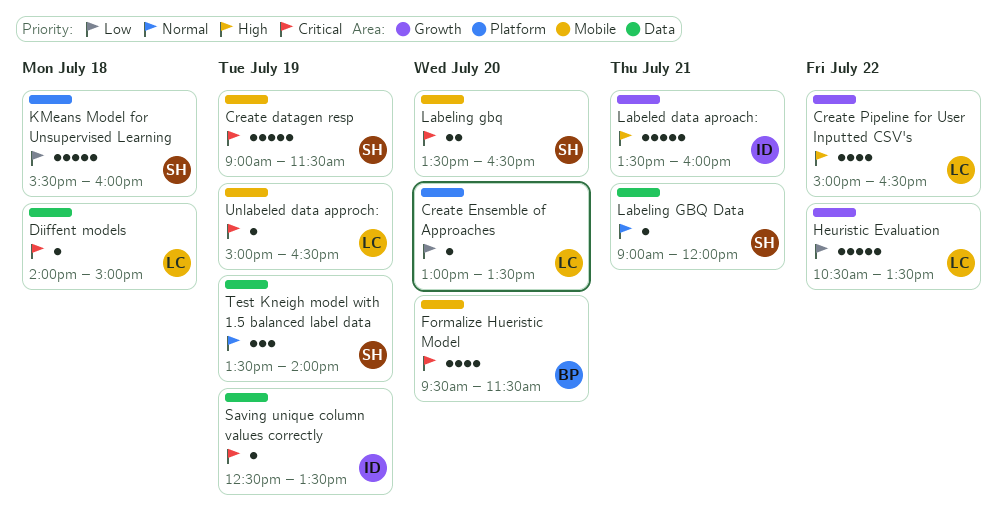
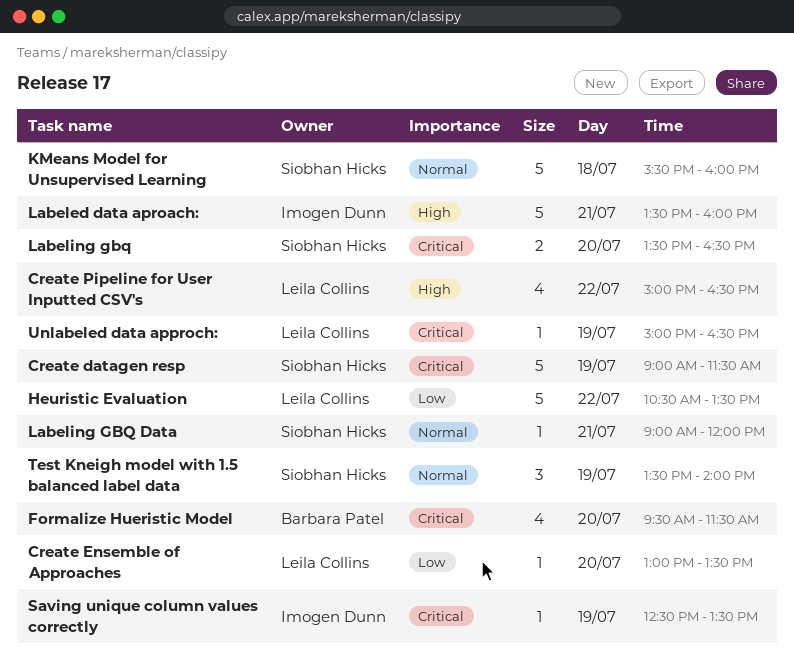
Diiffent models: present -> none
KMeans Model for Unsupervised Learning, priority: Low -> Normal

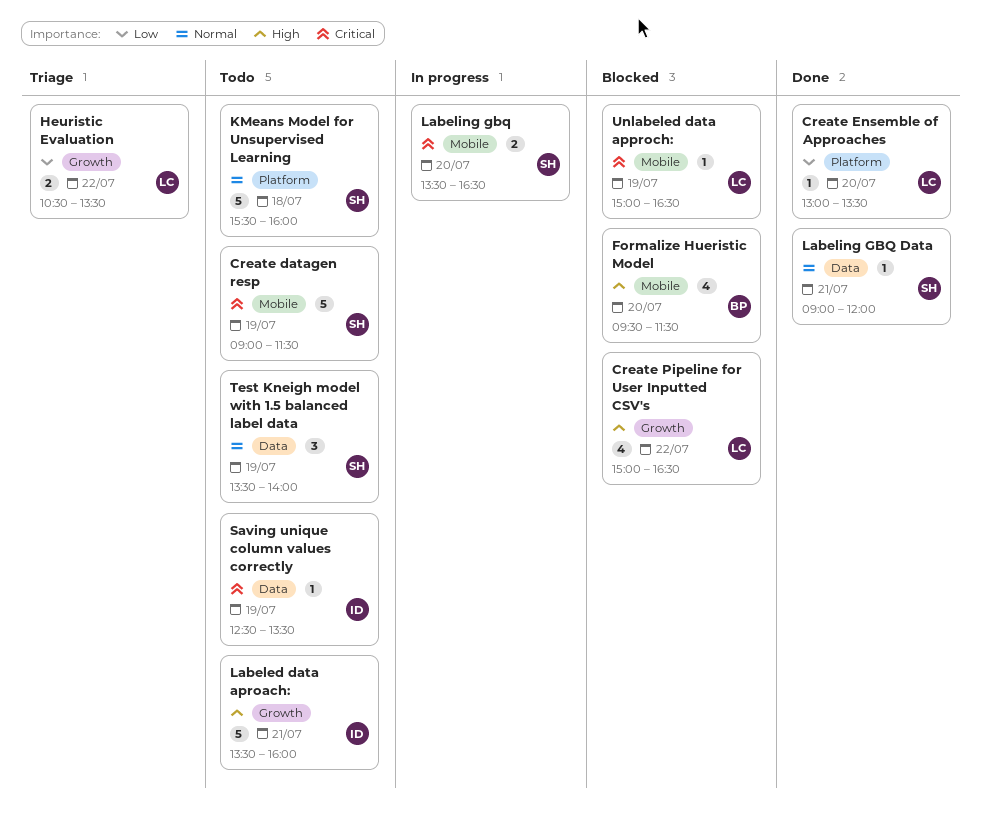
Formalize Hueristic Model, priority: Critical -> High
Heuristic Evaluation, estimate: 5 -> 2

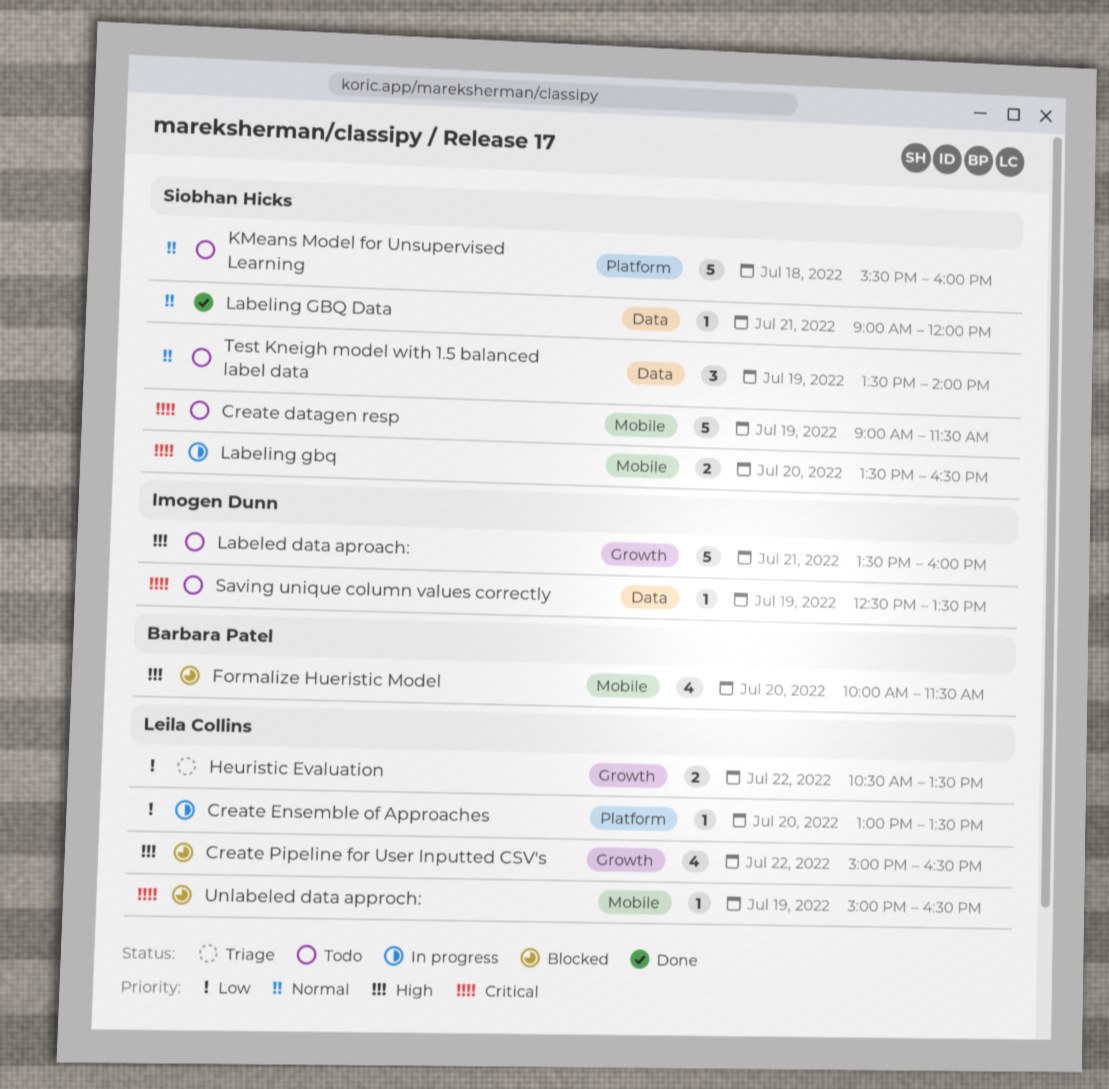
Create Ensemble of Approaches, status: Done -> In progress
Formalize Hueristic Model, begins: 09:30 -> 10:00

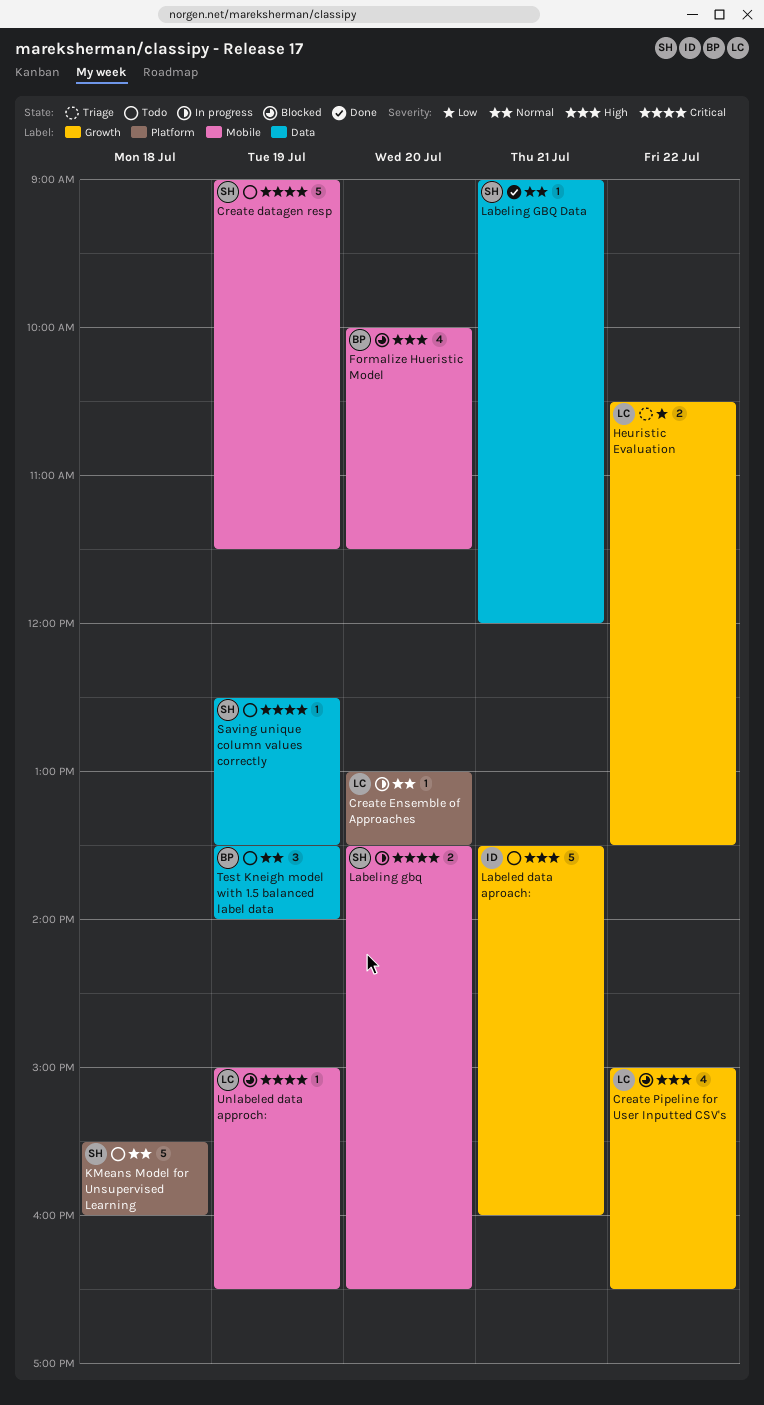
Create Ensemble of Approaches, priority: Low -> Normal
Saving unique column values correctly, owner: Imogen Dunn -> Siobhan Hicks
Test Kneigh model with 1.5 balanced label data, owner: Siobhan Hicks -> Barbara Patel

